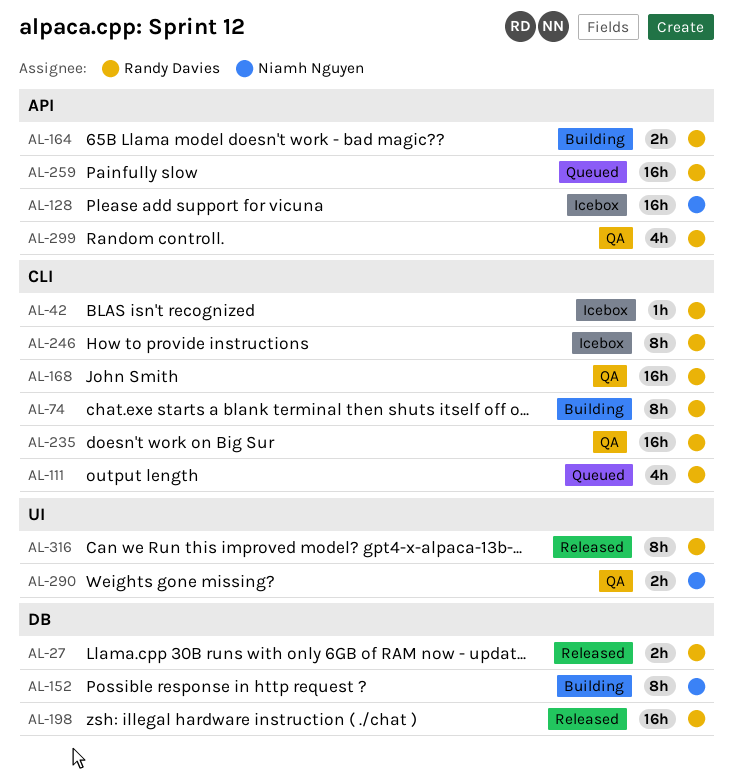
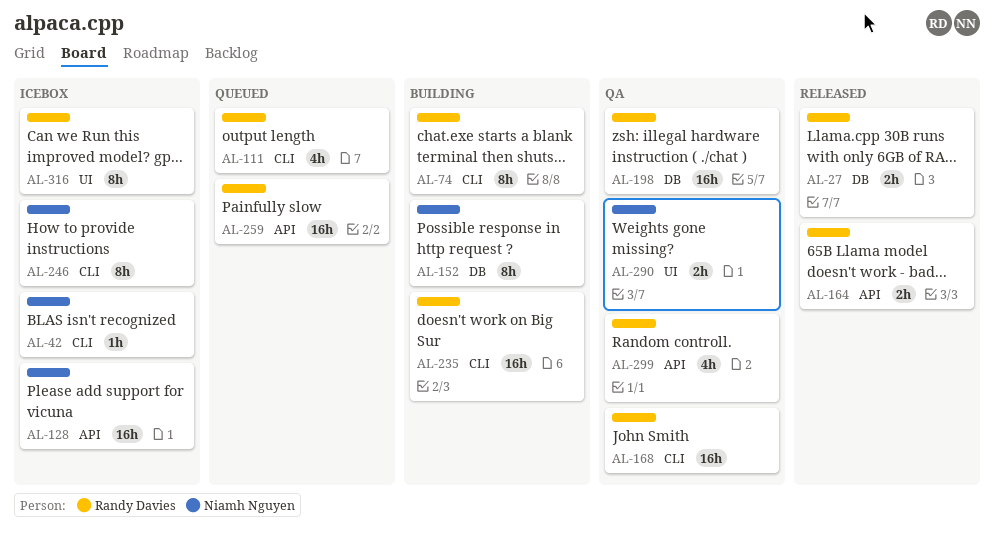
AL-42, owner: Randy Davies -> Niamh Nguyen
AL-164, status: Building -> Released
AL-198, status: Released -> QA
AL-235, status: QA -> Building
AL-246, owner: Randy Davies -> Niamh Nguyen
AL-316, status: Released -> Icebox

